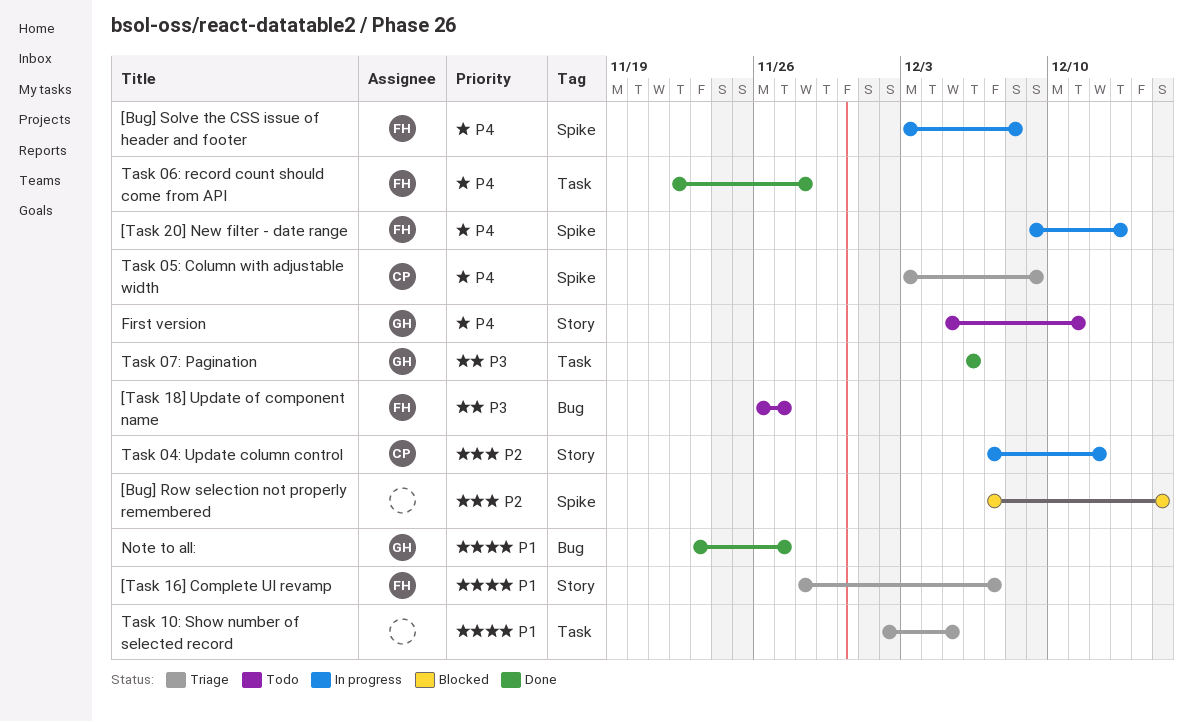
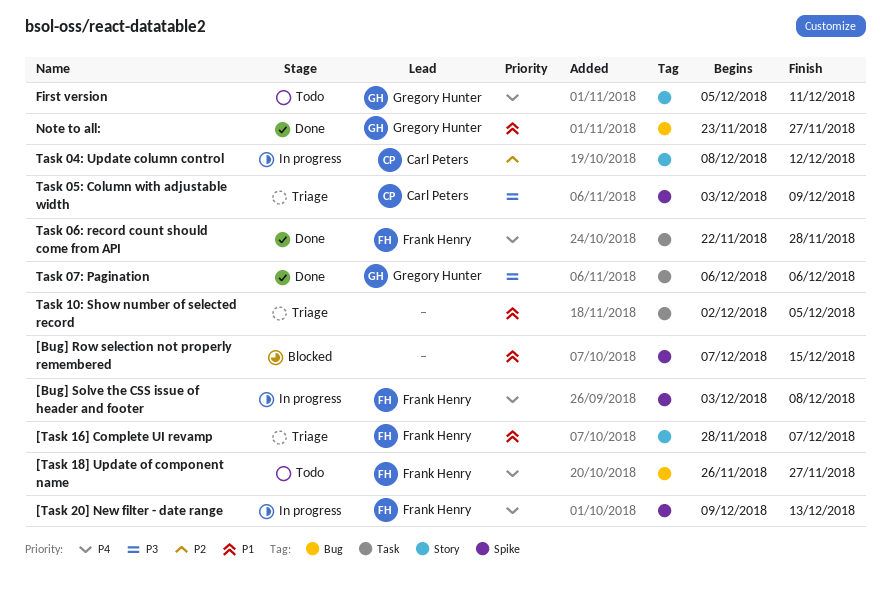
[Bug] Row selection not properly remembered, priority: P2 -> P1
[Task 18] Update of component name, priority: P3 -> P4
Task 04: Update column control, start: Dec 7 -> Dec 8
Task 05: Column with adjustable width, priority: P4 -> P3

